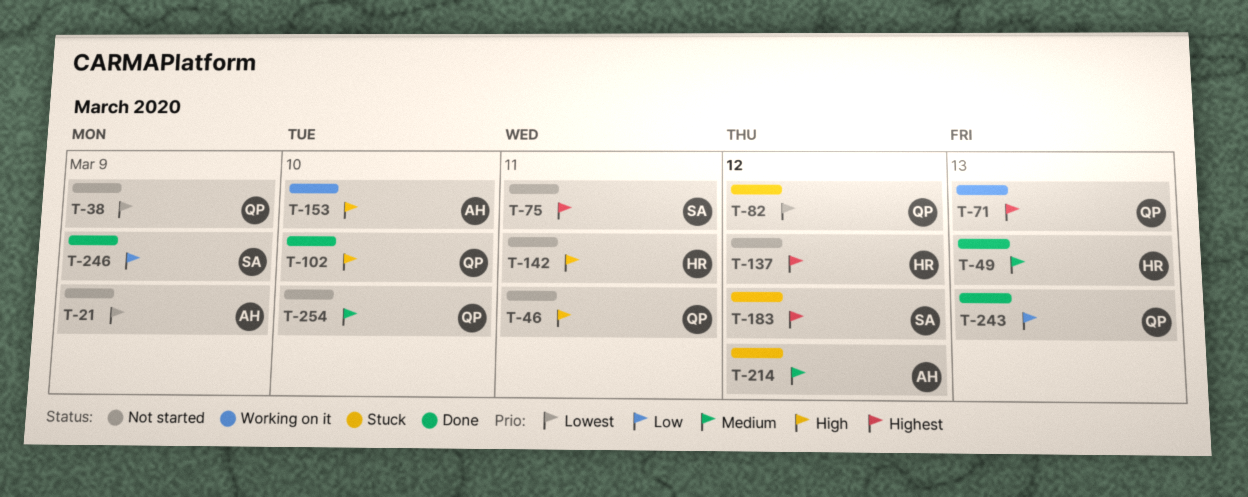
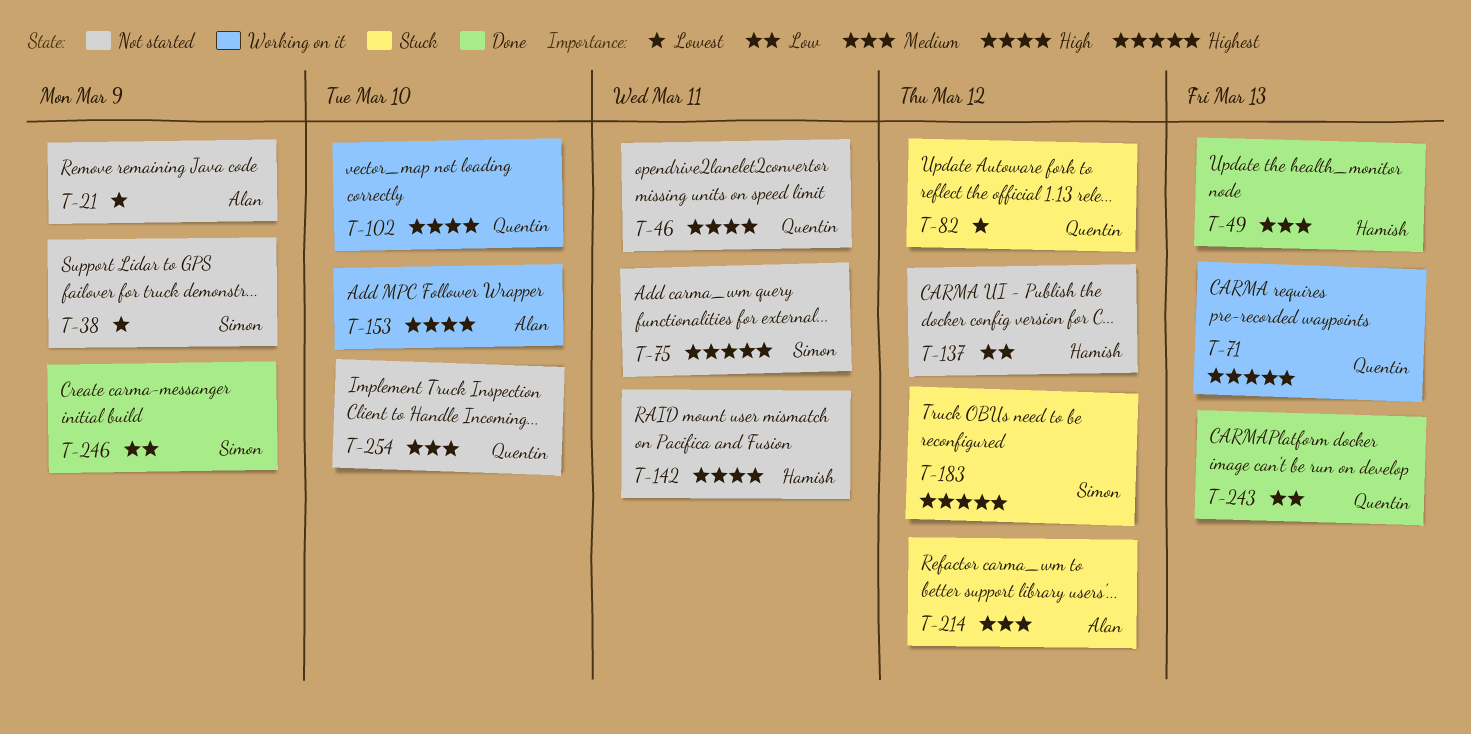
T-38, owner: Quentin -> Simon
T-102, status: Done -> Working on it
T-137, priority: Highest -> Low

